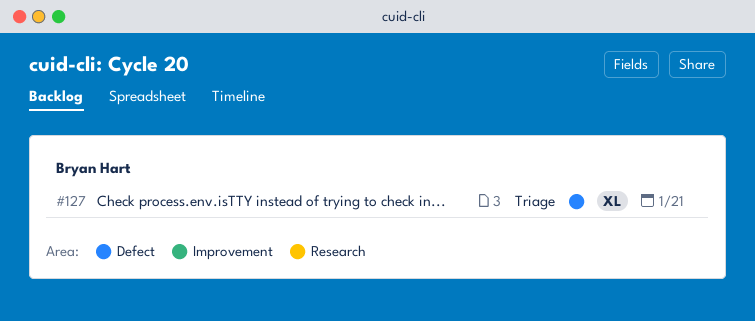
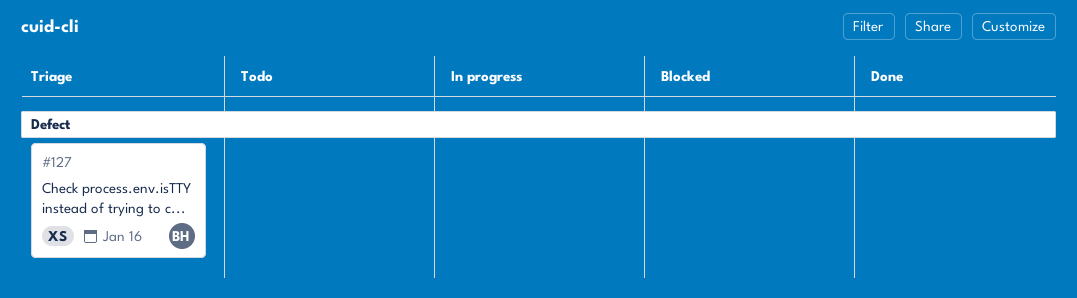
#127, estimate: XL -> XS
#127, due: Jan 21 -> Jan 16

